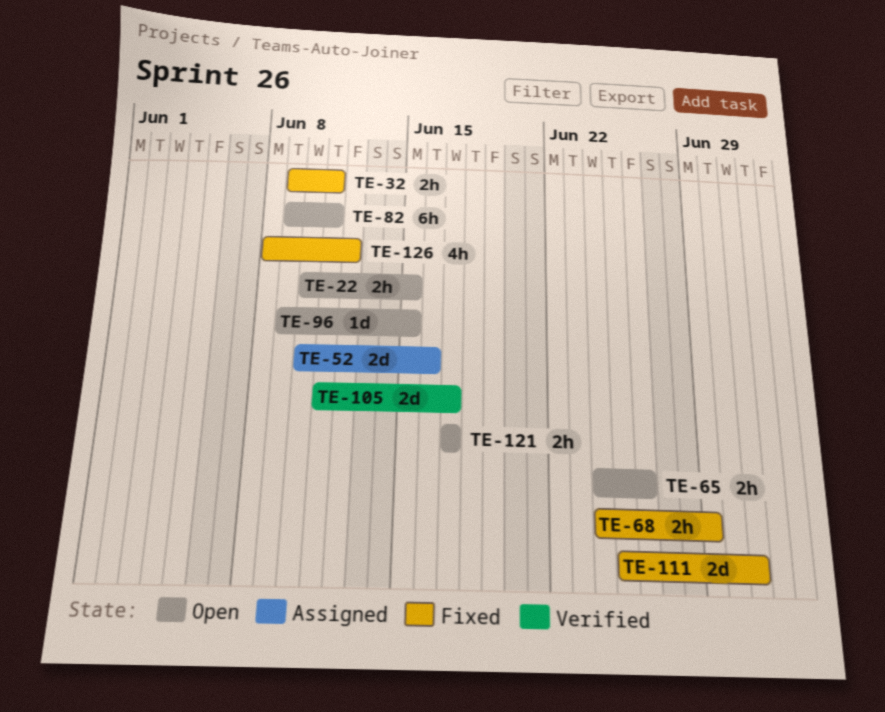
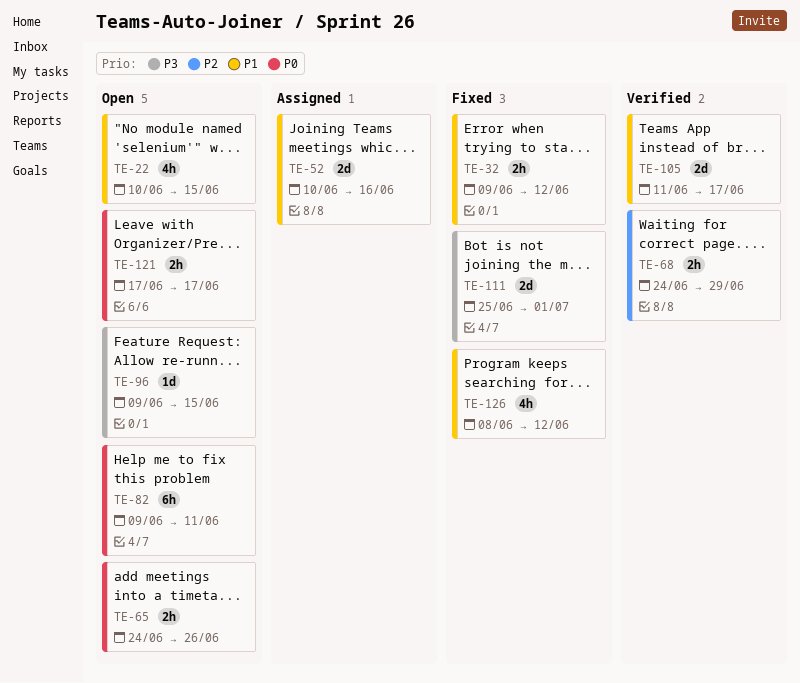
TE-22, estimate: 2h -> 4h
TE-32, due: Jun 11 -> Jun 12
TE-68, status: Fixed -> Verified

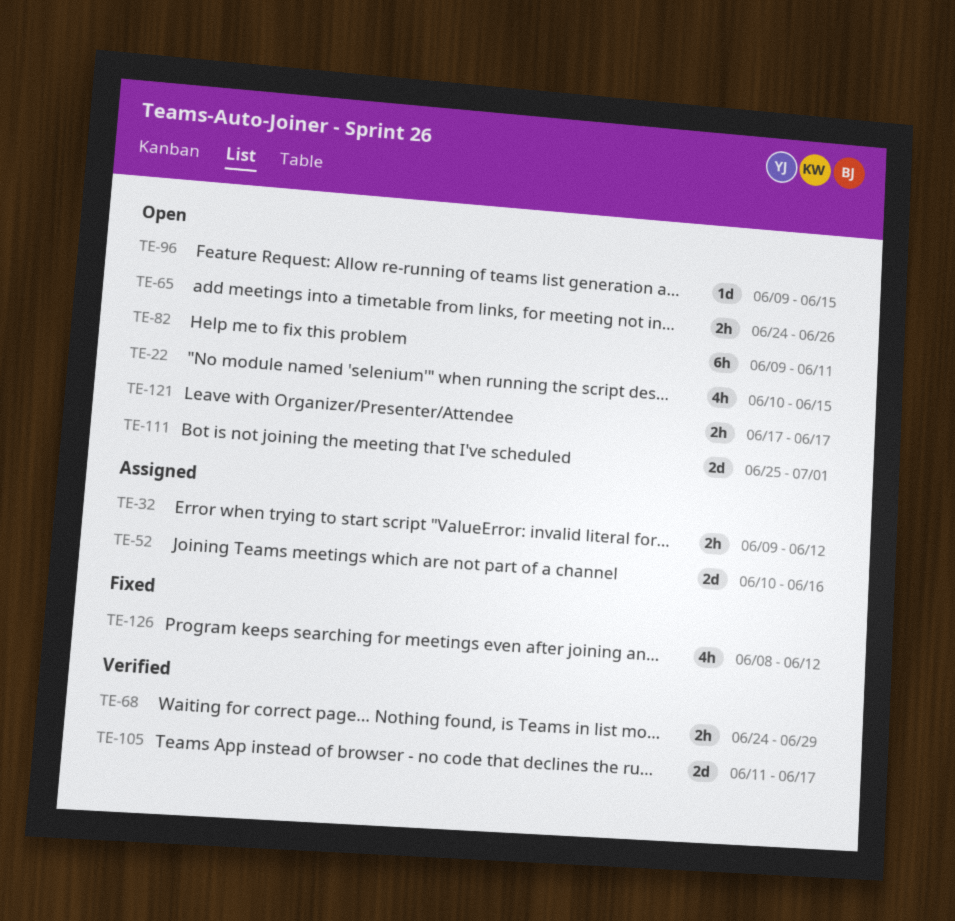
TE-32, status: Fixed -> Assigned
TE-111, status: Fixed -> Open

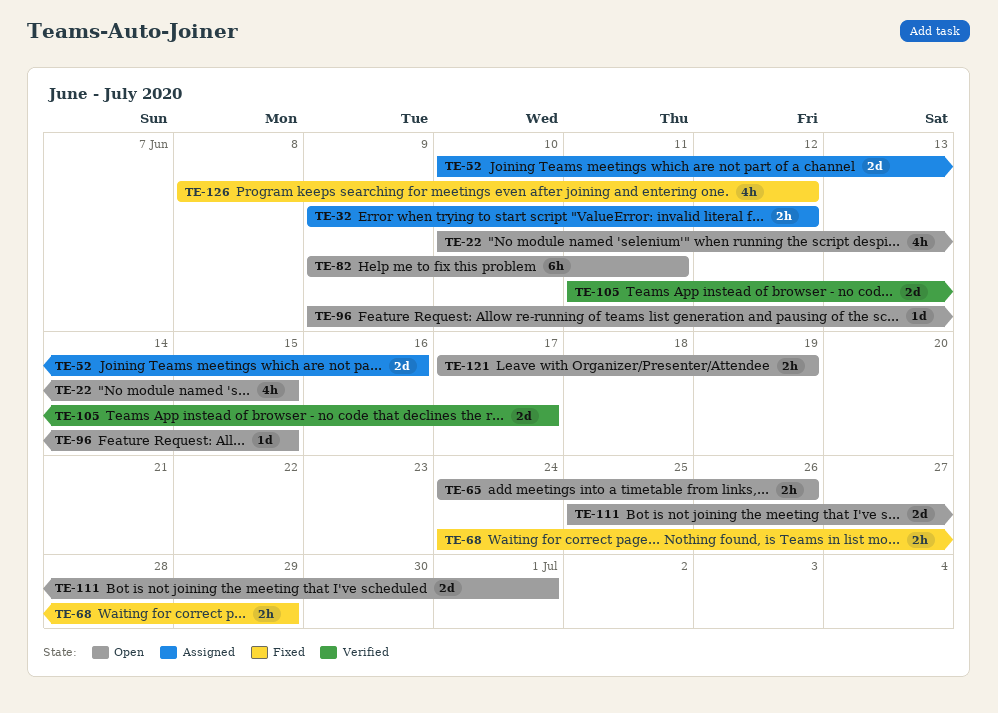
TE-68, status: Verified -> Fixed
TE-121, due: Jun 17 -> Jun 19

